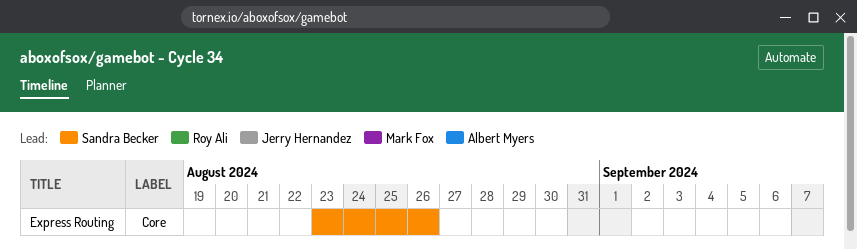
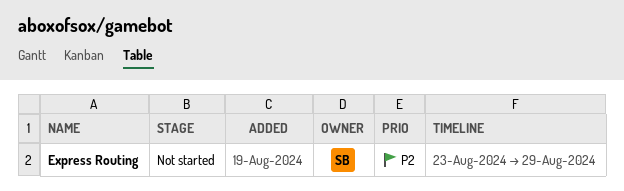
Express Routing, due: Aug 26 -> Aug 29

